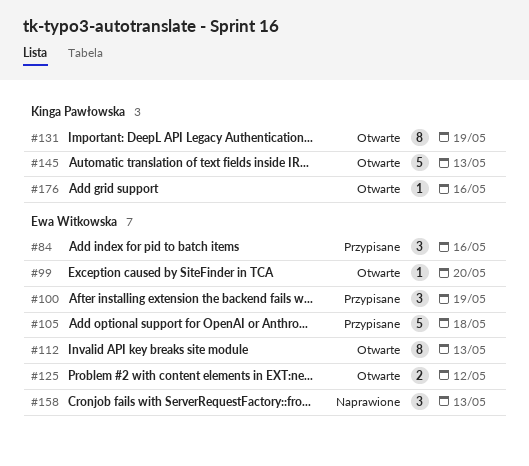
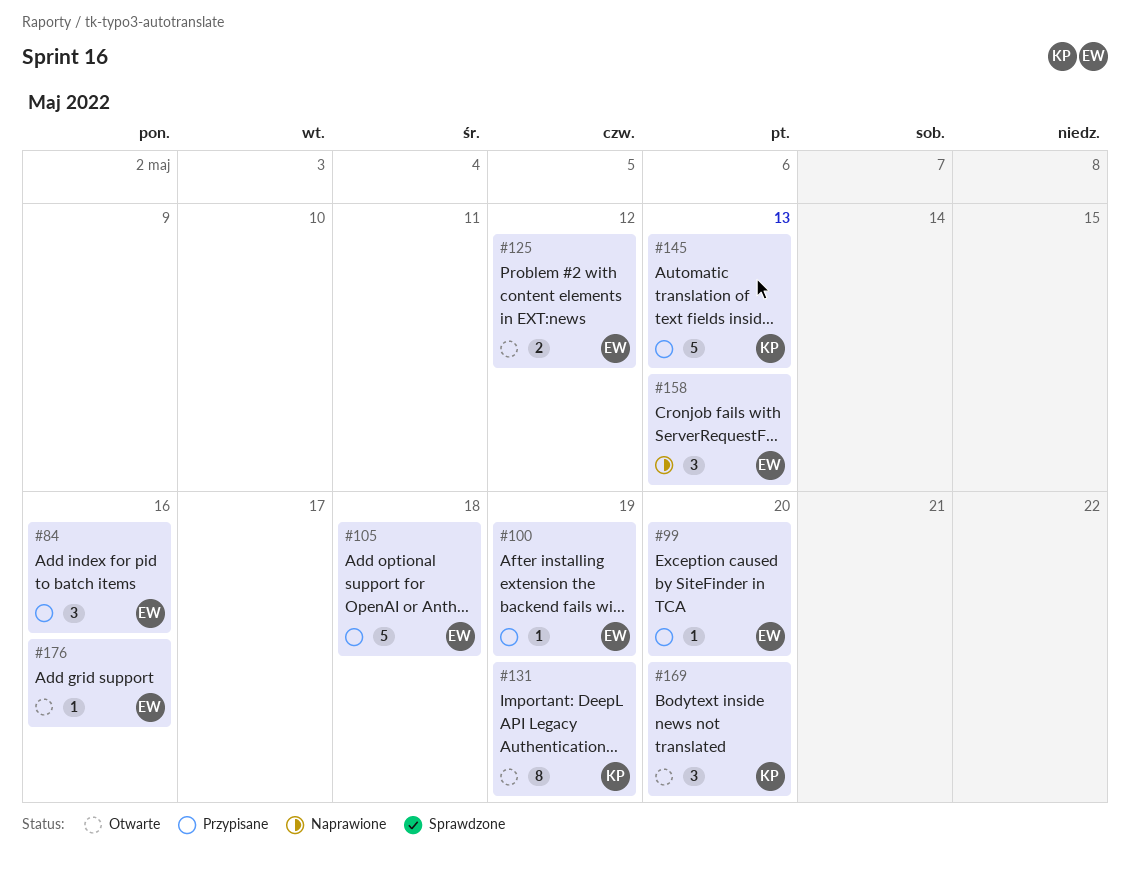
#99, status: Otwarte -> Przypisane
#100, estimate: 3 -> 1
#112: present -> none
#145, status: Otwarte -> Przypisane
#169: none -> present
#176, owner: Kinga Pawłowska -> Ewa Witkowska

